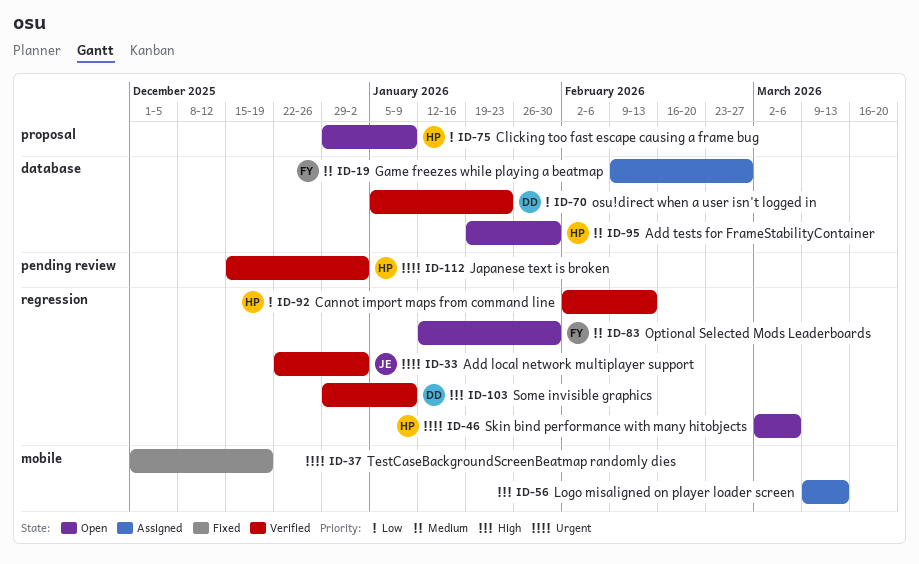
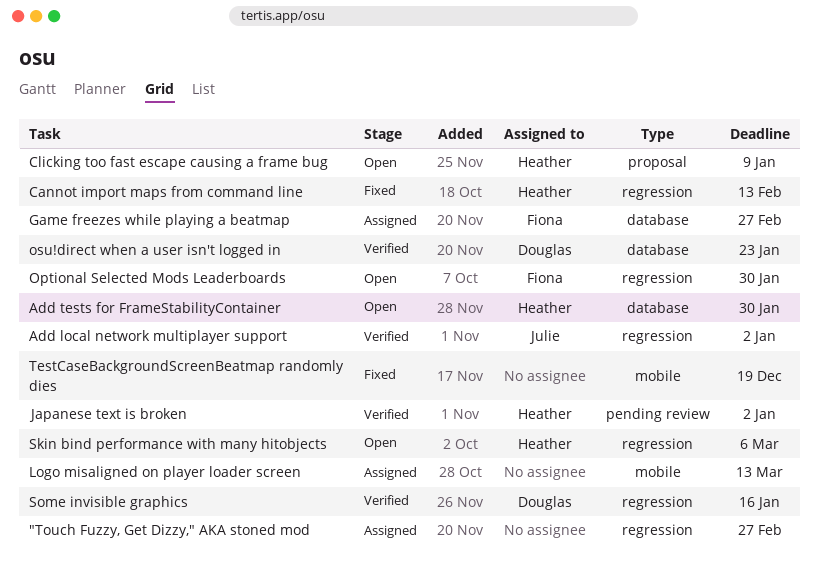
"Touch Fuzzy, Get Dizzy," AKA stoned mod: none -> present
Cannot import maps from command line, status: Verified -> Fixed
Some invisible graphics, due: Jan 9 -> Jan 16

